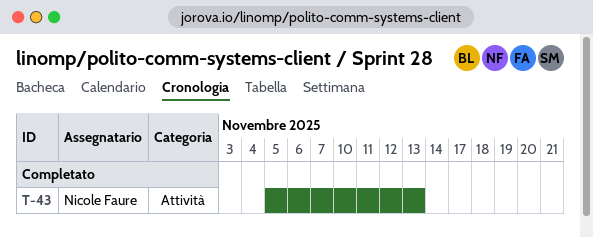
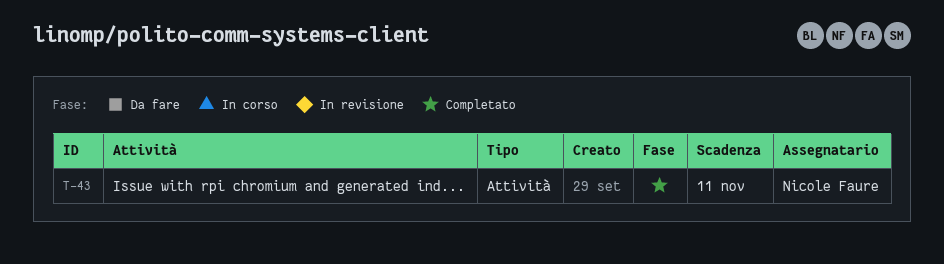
T-43, due: Nov 13 -> Nov 11

